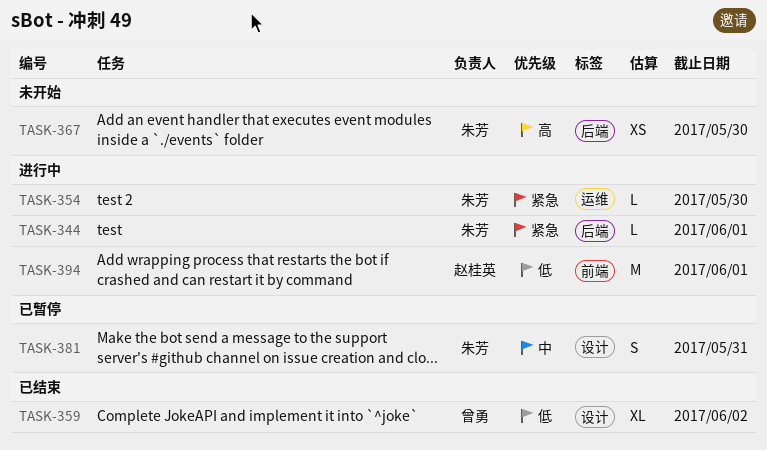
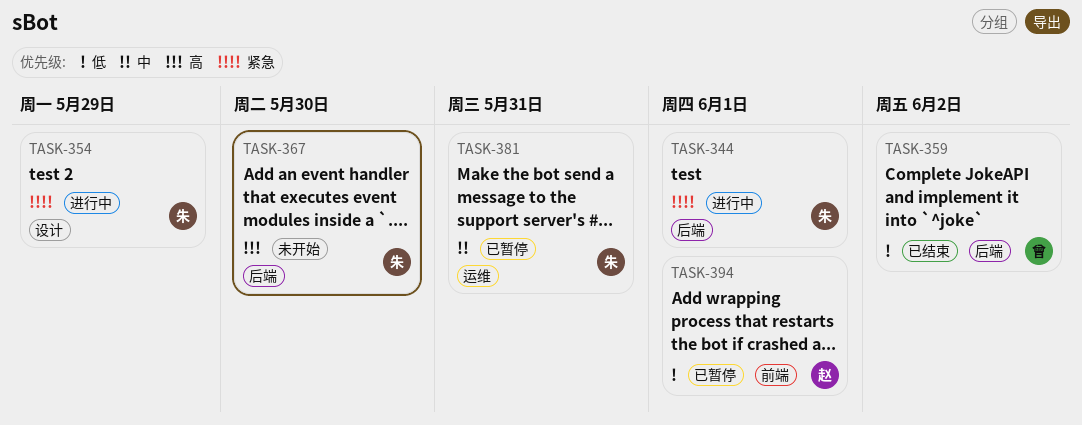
TASK-354, label: 运维 -> 设计
TASK-354, due: May 30 -> May 29
TASK-359, label: 设计 -> 后端
TASK-381, label: 设计 -> 运维
TASK-394, status: 进行中 -> 已暂停

